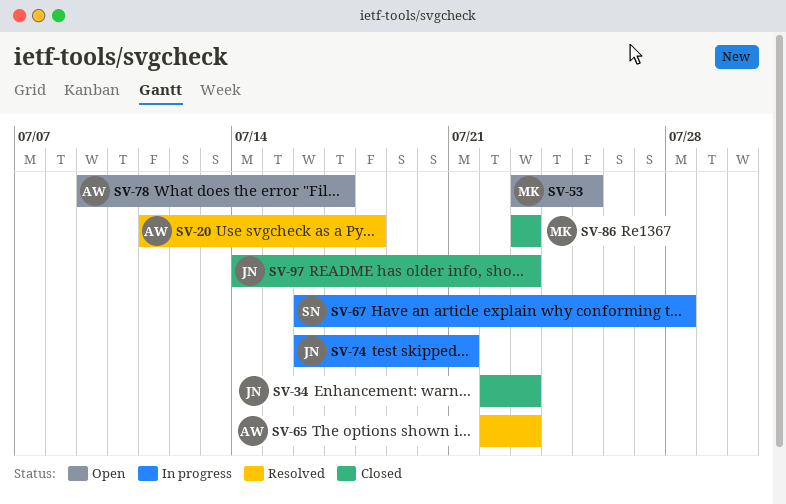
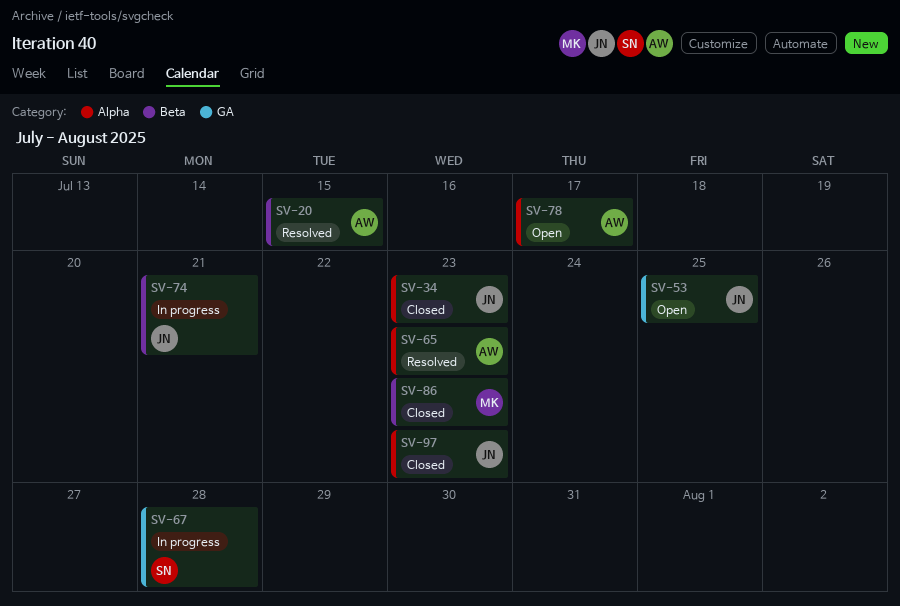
SV-20, due: Jul 18 -> Jul 15
SV-53, owner: MK -> JN

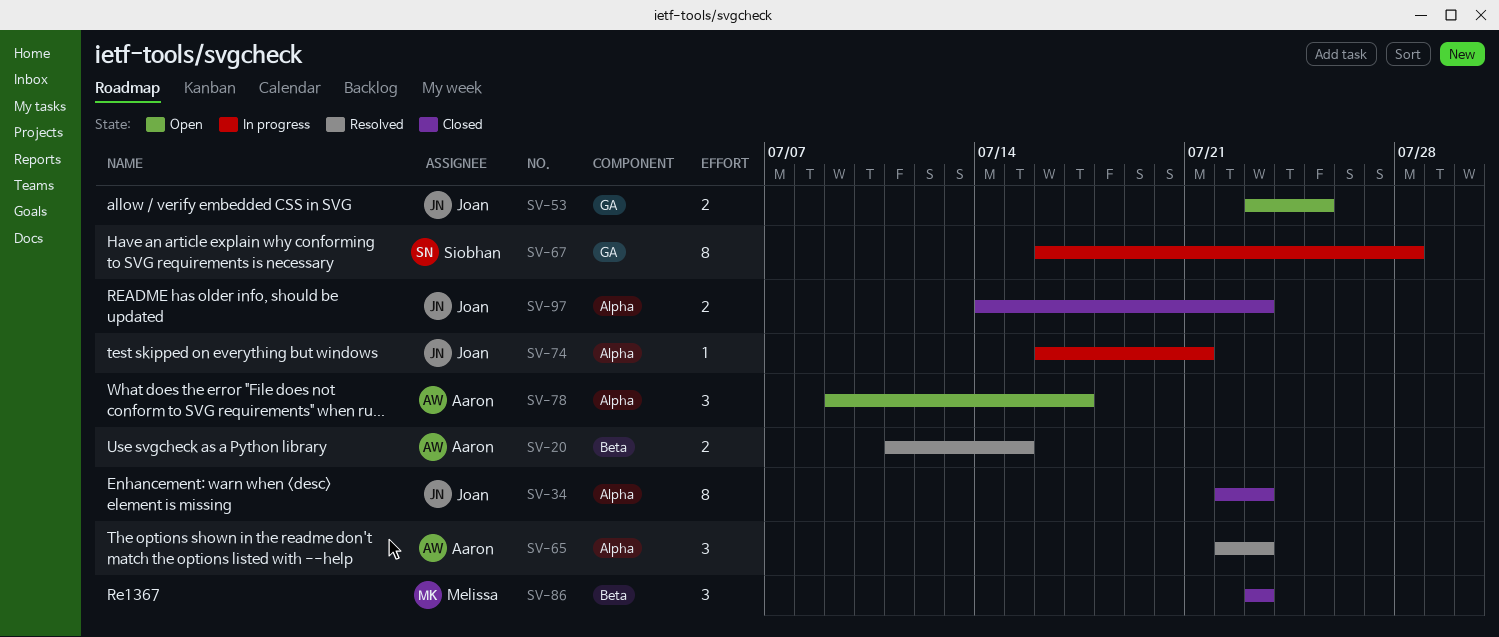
SV-74, label: Beta -> Alpha

